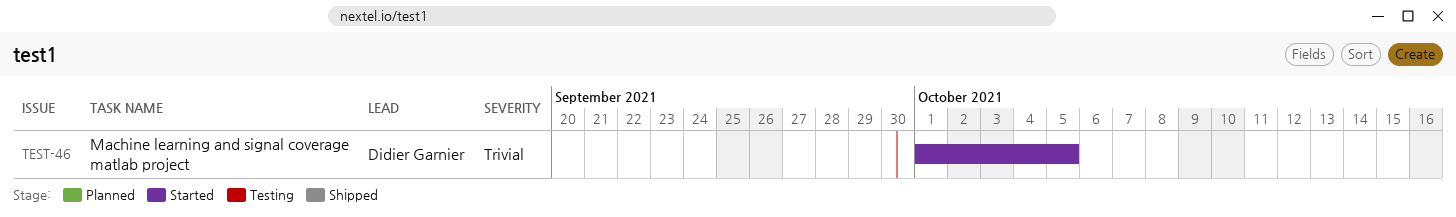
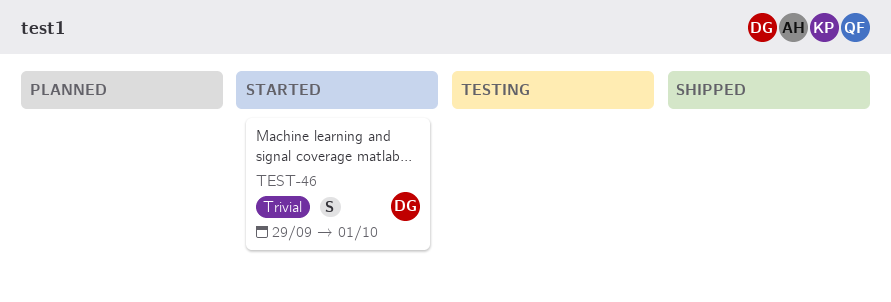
TEST-46, start: Oct 1 -> Sep 29
TEST-46, due: Oct 5 -> Oct 1

